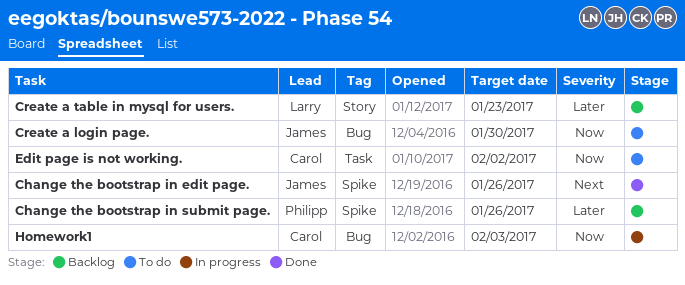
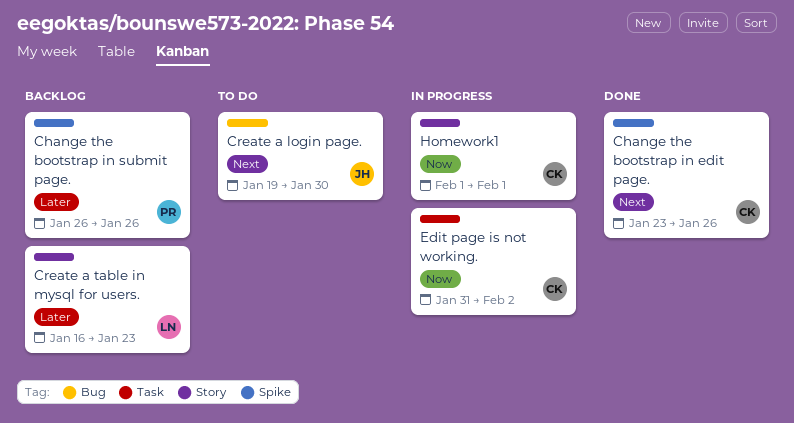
Change the bootstrap in edit page., owner: James -> Carol
Create a login page., priority: Now -> Next
Edit page is not working., status: To do -> In progress
Homework1, label: Bug -> Story
Homework1, due: Feb 3 -> Feb 1

